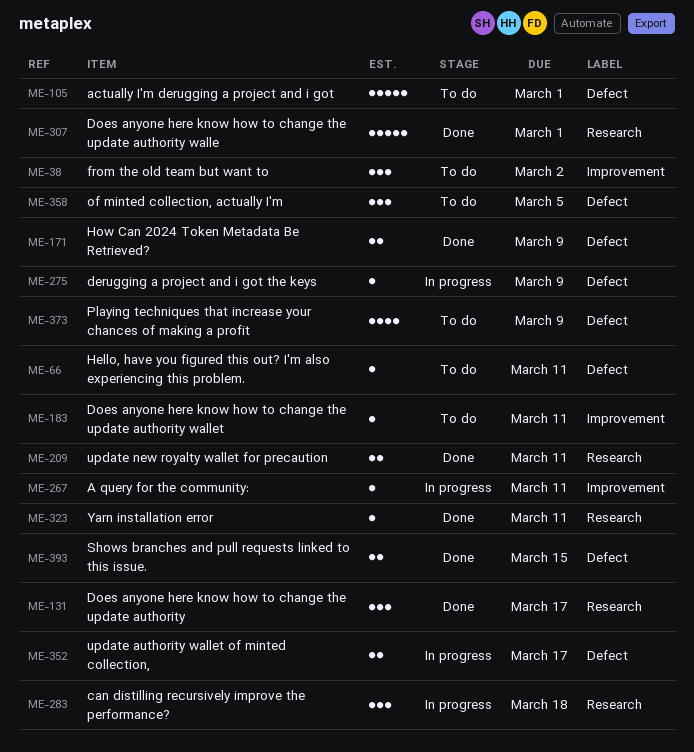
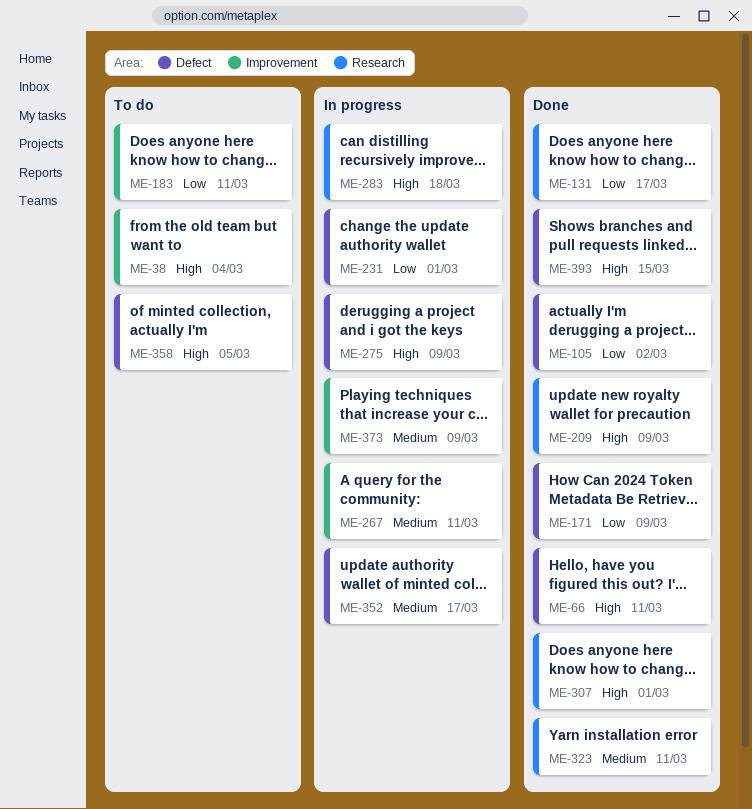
ME-38, due: Mar 2 -> Mar 4
ME-66, status: To do -> Done
ME-105, status: To do -> Done
ME-105, due: Mar 1 -> Mar 2
ME-209, due: Mar 11 -> Mar 9
ME-231: none -> present
ME-373, status: To do -> In progress
ME-373, label: Defect -> Improvement

